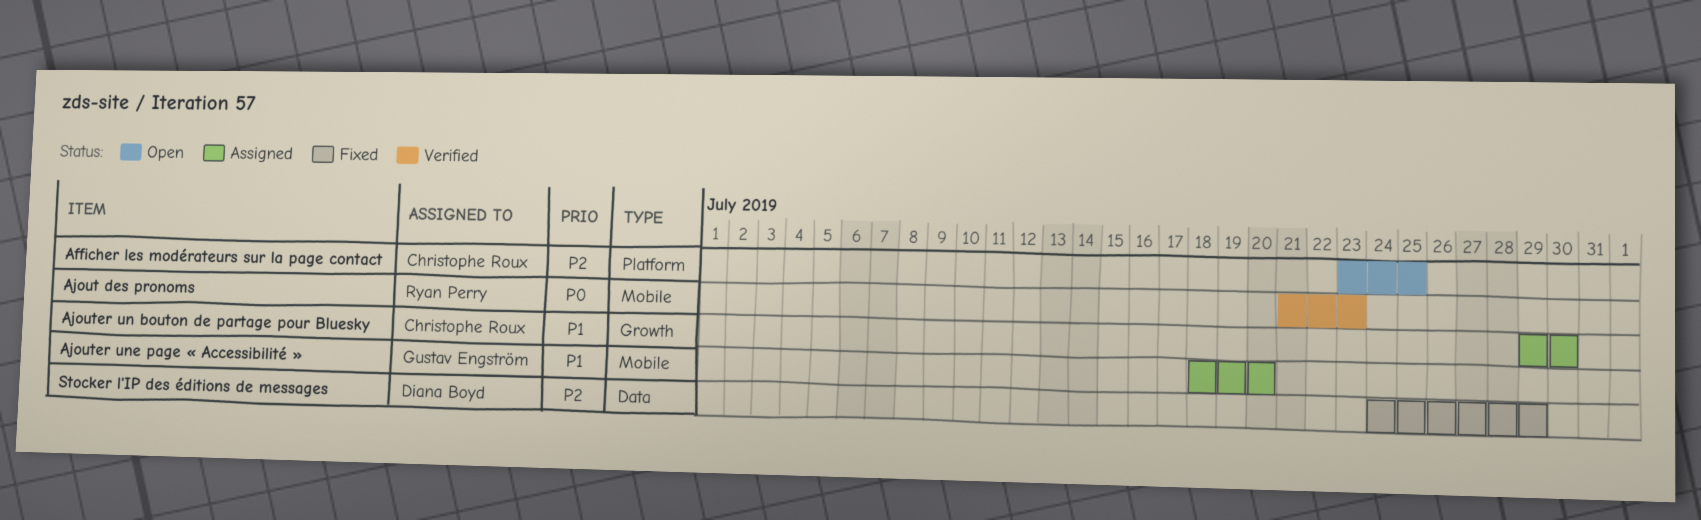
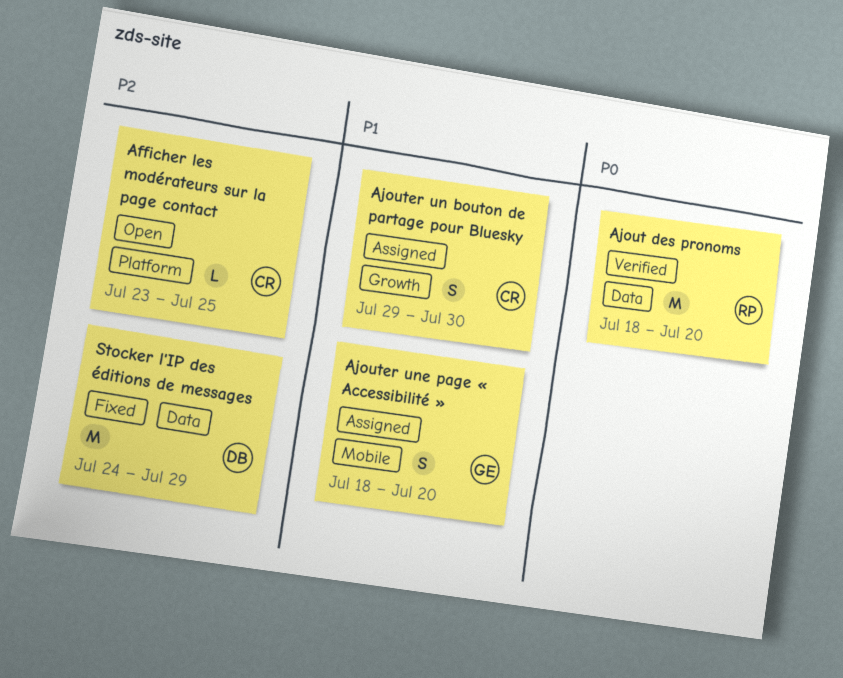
Ajout des pronoms, label: Mobile -> Data
Ajout des pronoms, start: Jul 21 -> Jul 18
Ajout des pronoms, due: Jul 23 -> Jul 20

